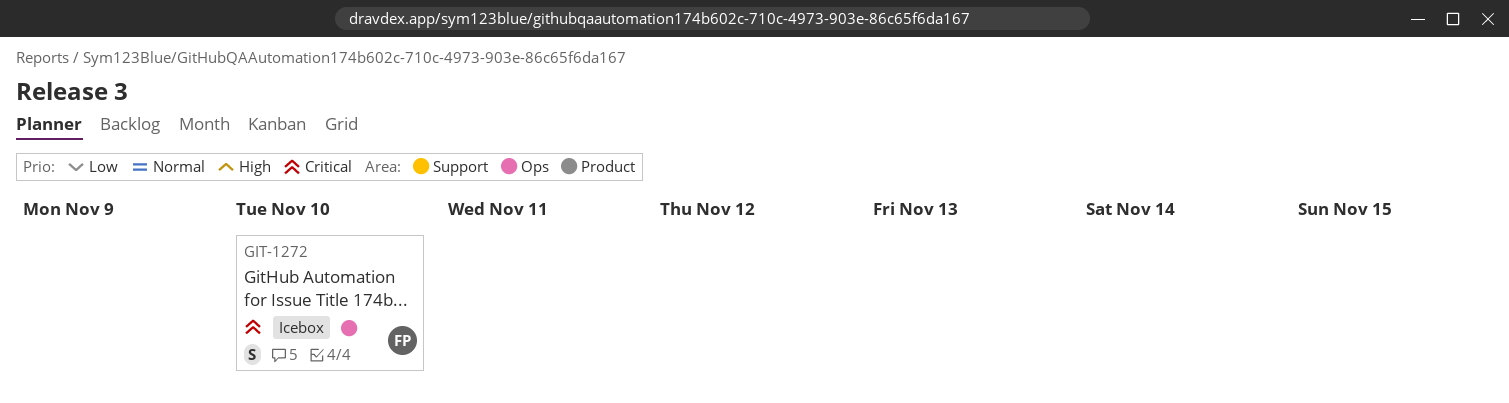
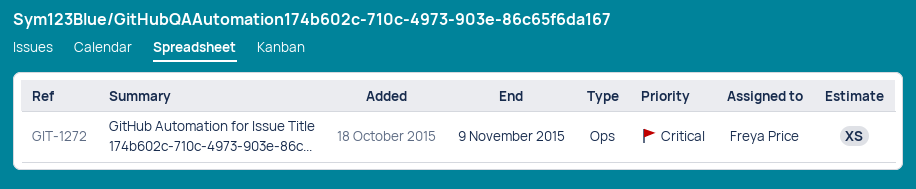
GIT-1272, estimate: S -> XS
GIT-1272, due: Nov 10 -> Nov 9

